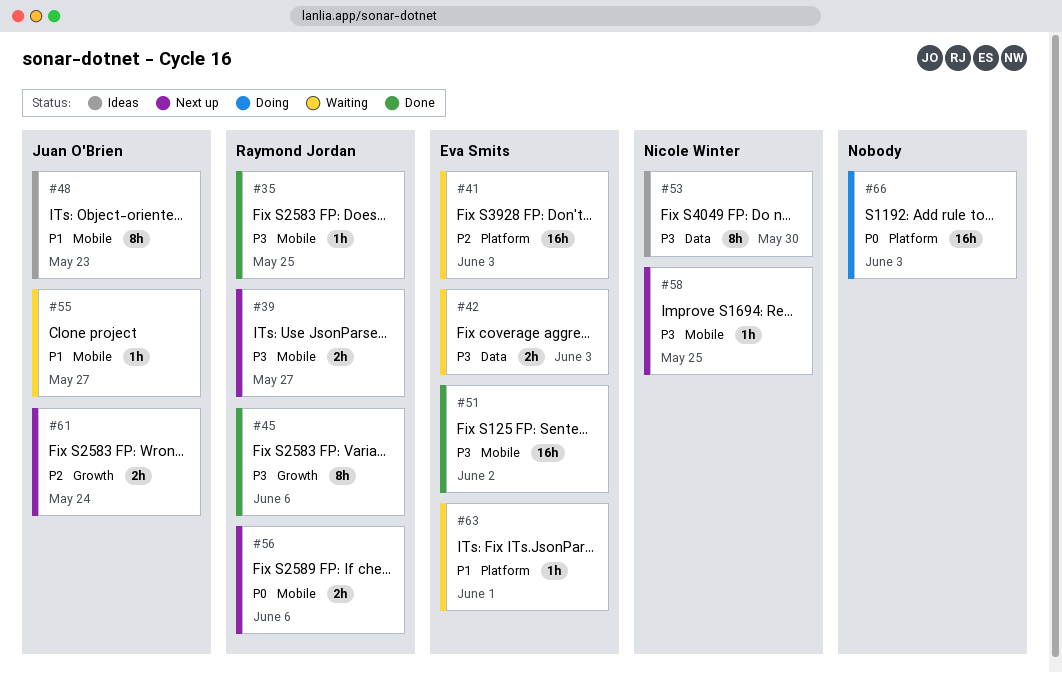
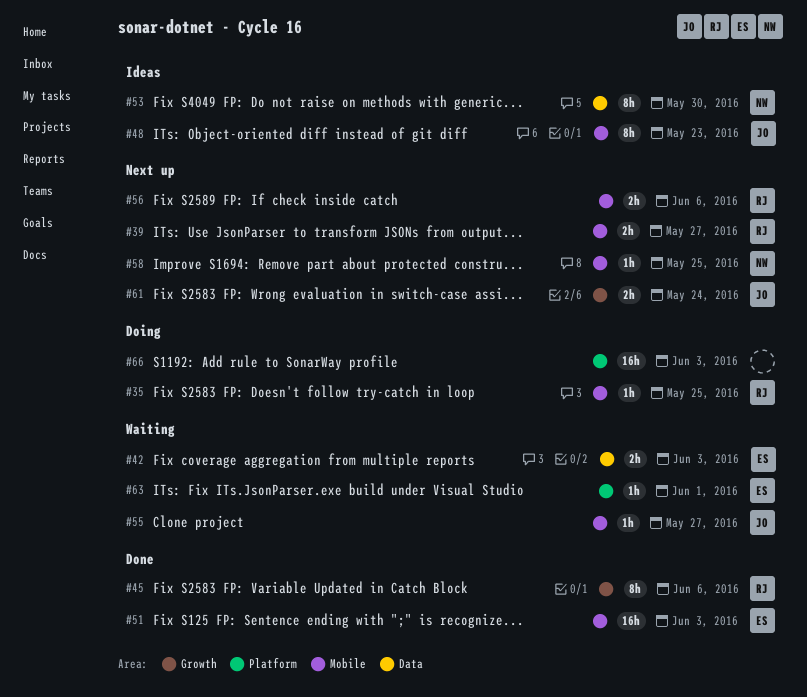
#35, status: Done -> Doing
#41: present -> none
#51, due: Jun 2 -> Jun 3

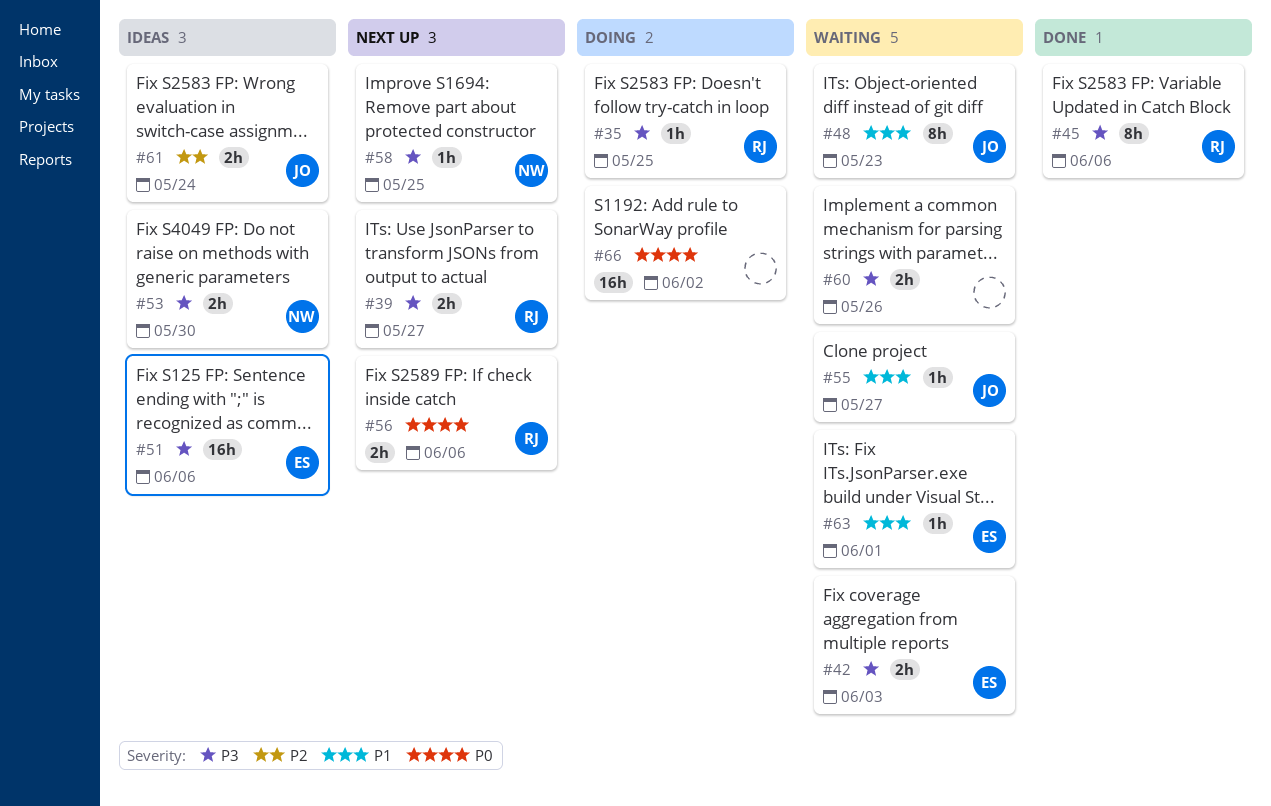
#48, status: Ideas -> Waiting
#51, status: Done -> Ideas
#51, due: Jun 3 -> Jun 6
#53, estimate: 8h -> 2h
#60: none -> present
#61, status: Next up -> Ideas
#66, due: Jun 3 -> Jun 2

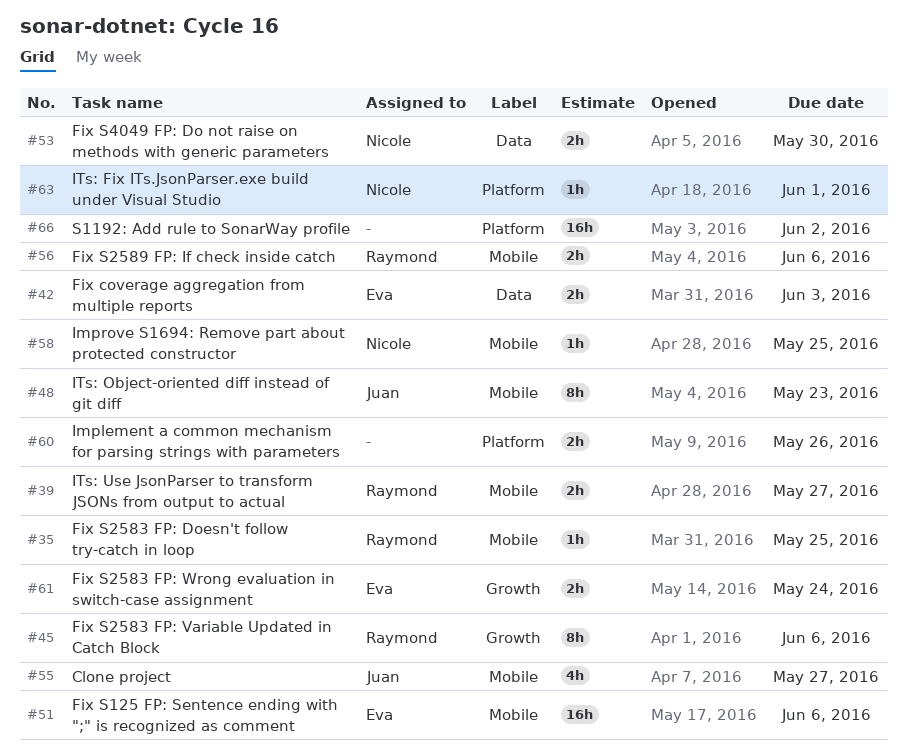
#55, estimate: 1h -> 4h
#61, owner: Juan -> Eva
#63, owner: Eva -> Nicole

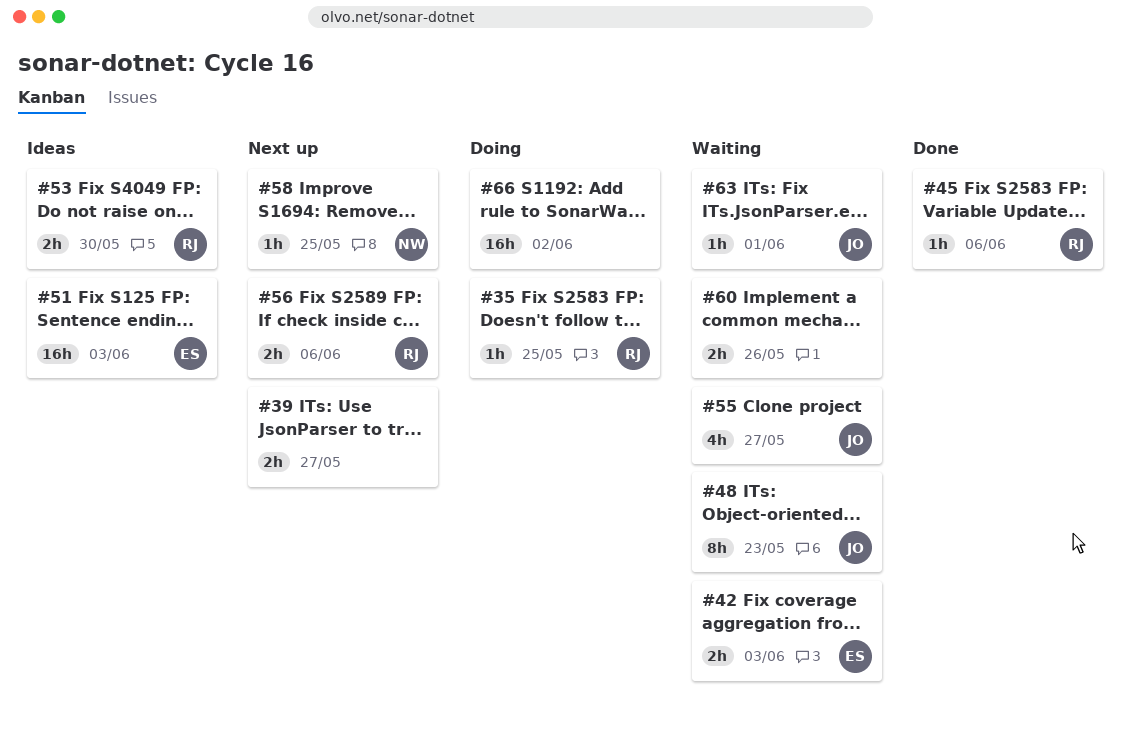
#39, owner: Raymond -> none
#45, estimate: 8h -> 1h
#51, due: Jun 6 -> Jun 3
#53, owner: Nicole -> Raymond
#61: present -> none
#63, owner: Nicole -> Juan

